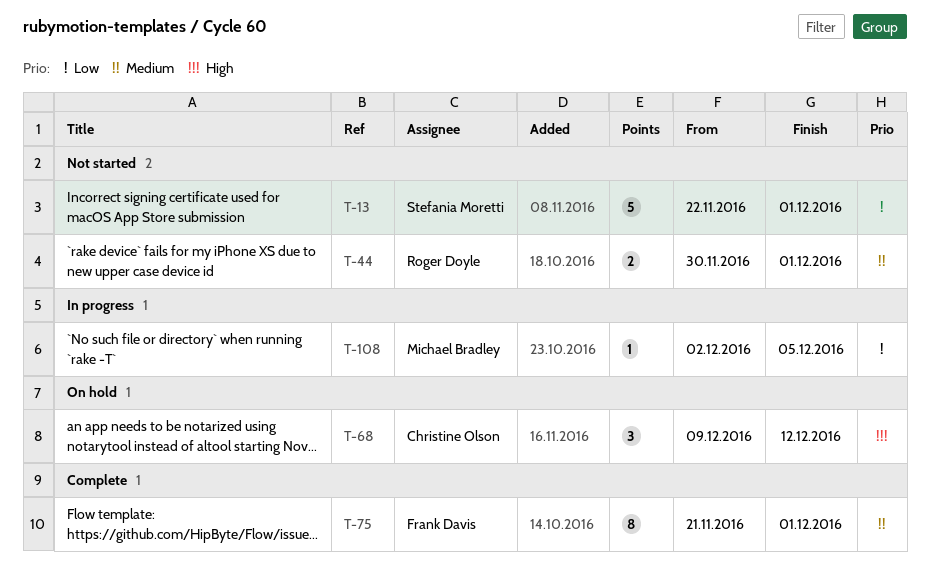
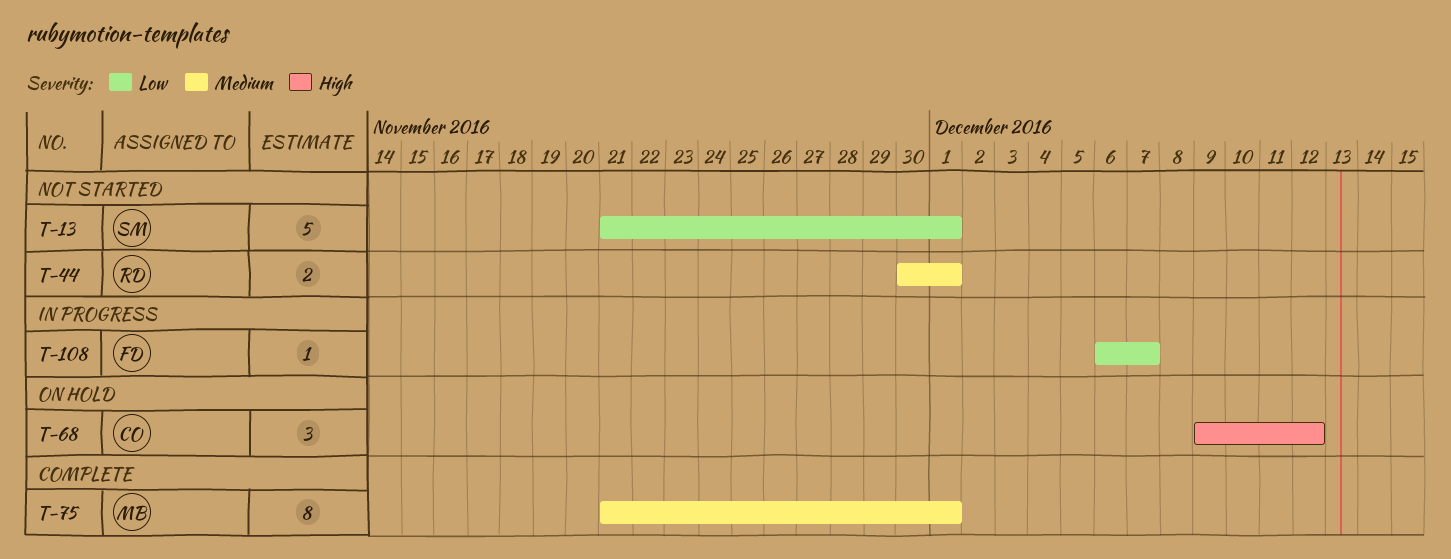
T-13, start: Nov 22 -> Nov 21
T-75, owner: Frank Davis -> Michael Bradley
T-108, owner: Michael Bradley -> Frank Davis
T-108, start: Dec 2 -> Dec 6
T-108, due: Dec 5 -> Dec 7

